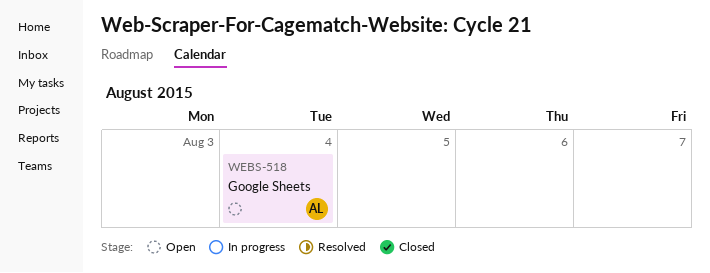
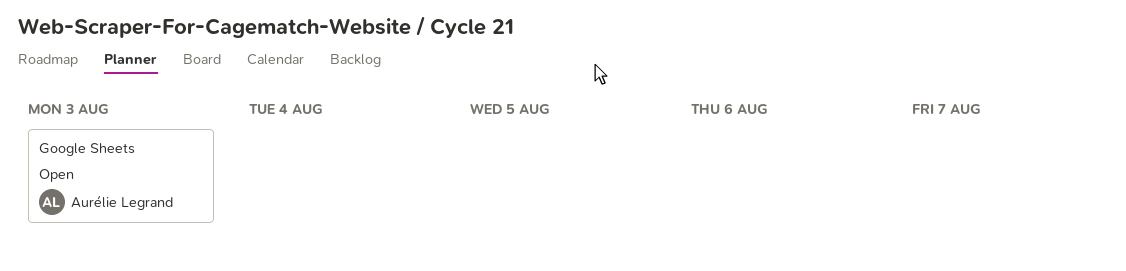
Google Sheets, due: Aug 4 -> Aug 3

